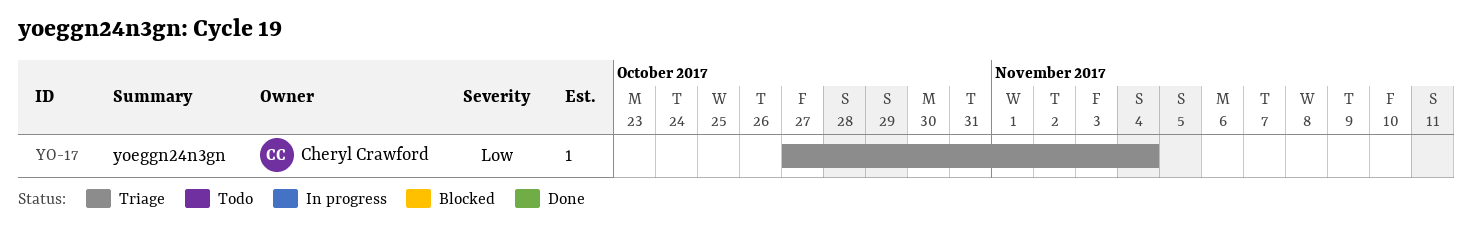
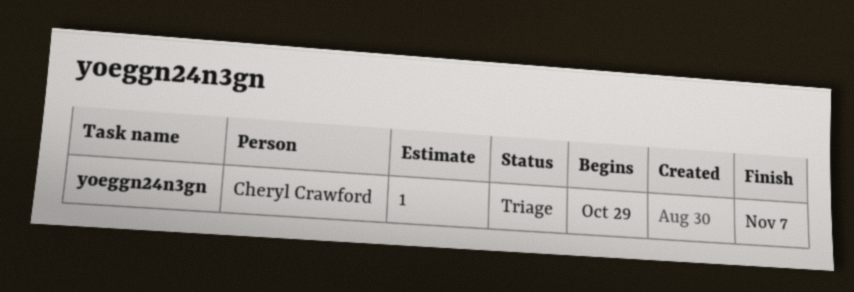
yoeggn24n3gn, start: Oct 27 -> Oct 29
yoeggn24n3gn, due: Nov 4 -> Nov 7

